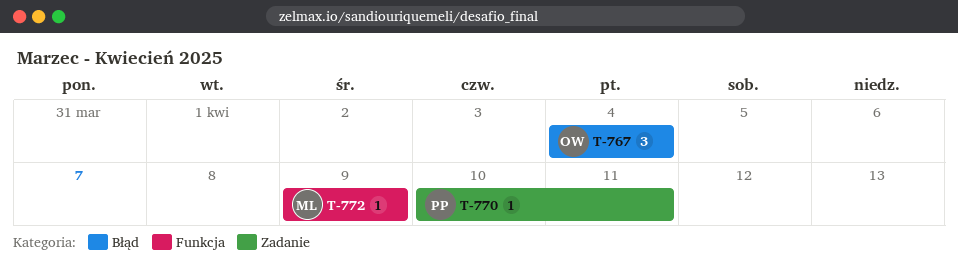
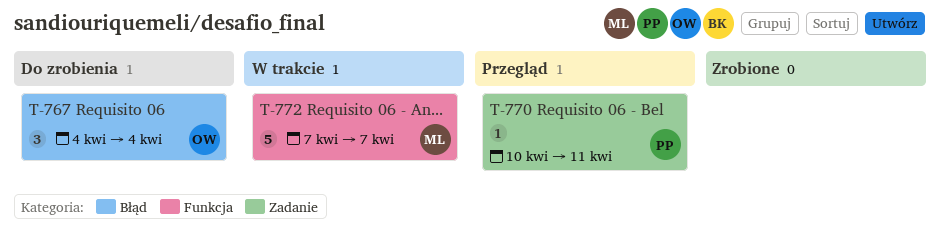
T-772, estimate: 1 -> 5
T-772, start: Apr 9 -> Apr 7
T-772, due: Apr 9 -> Apr 7

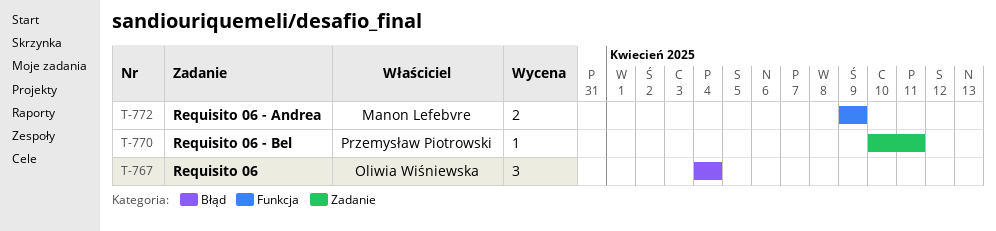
T-772, estimate: 5 -> 2
T-772, start: Apr 7 -> Apr 9
T-772, due: Apr 7 -> Apr 9

